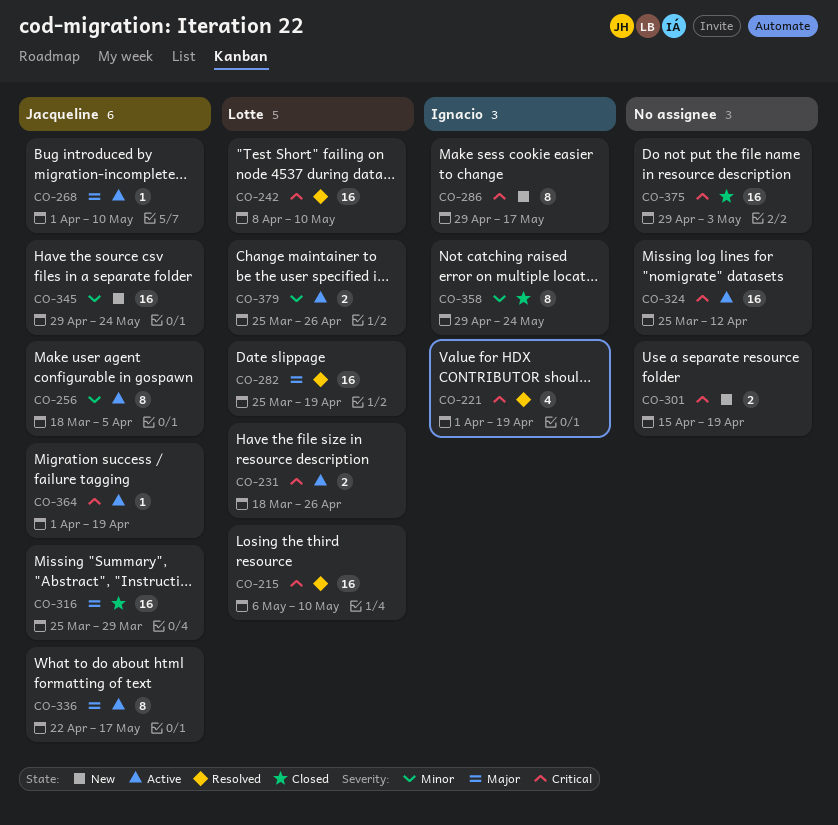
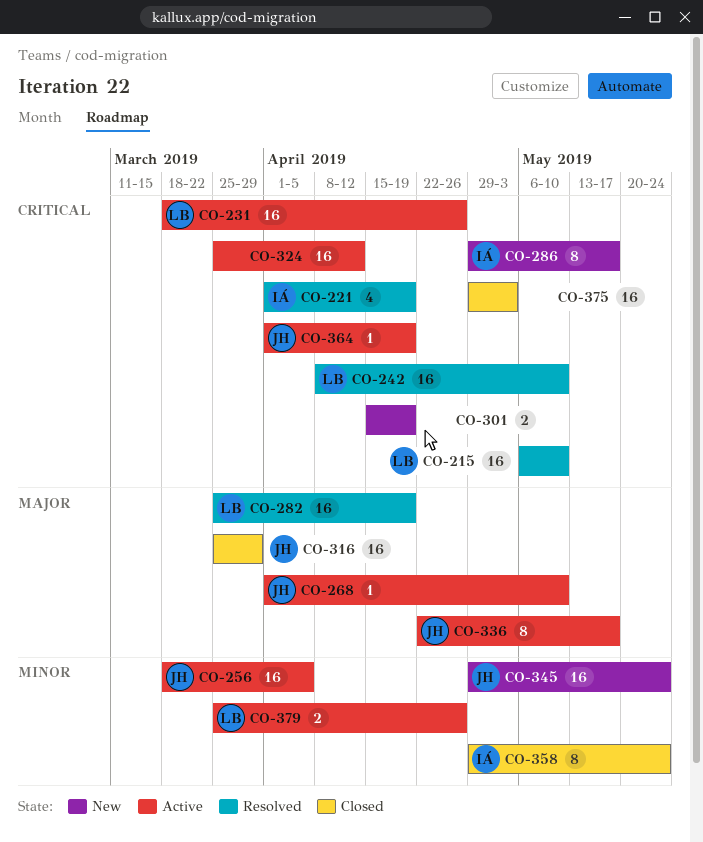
CO-231, estimate: 2 -> 16
CO-256, estimate: 8 -> 16

